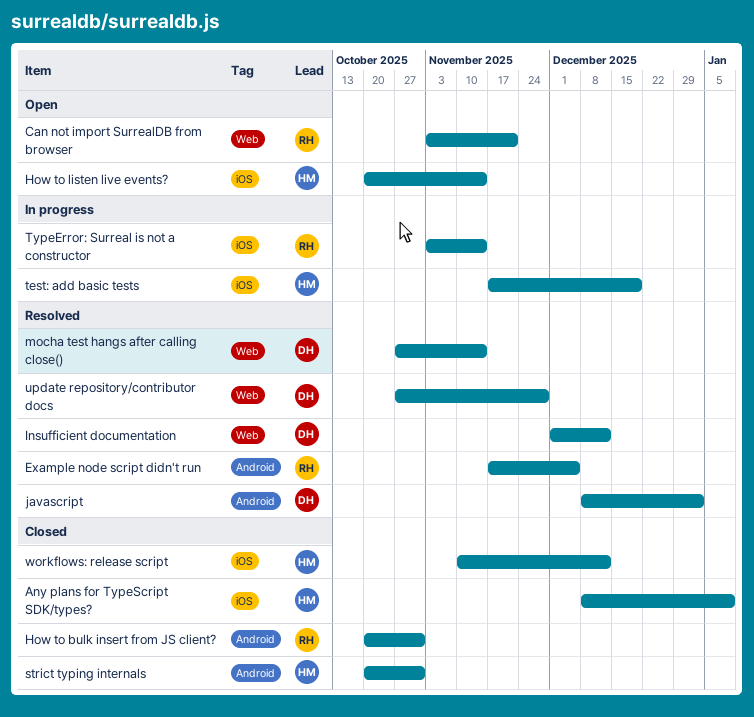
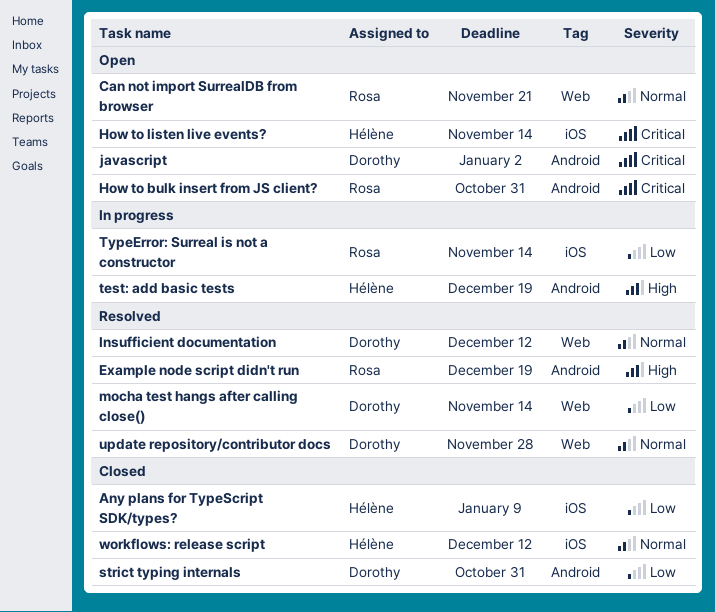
Example node script didn't run, due: Dec 5 -> Dec 19
How to bulk insert from JS client?, status: Closed -> Open
javascript, status: Resolved -> Open
strict typing internals, owner: Hélène -> Dorothy
test: add basic tests, label: iOS -> Android

